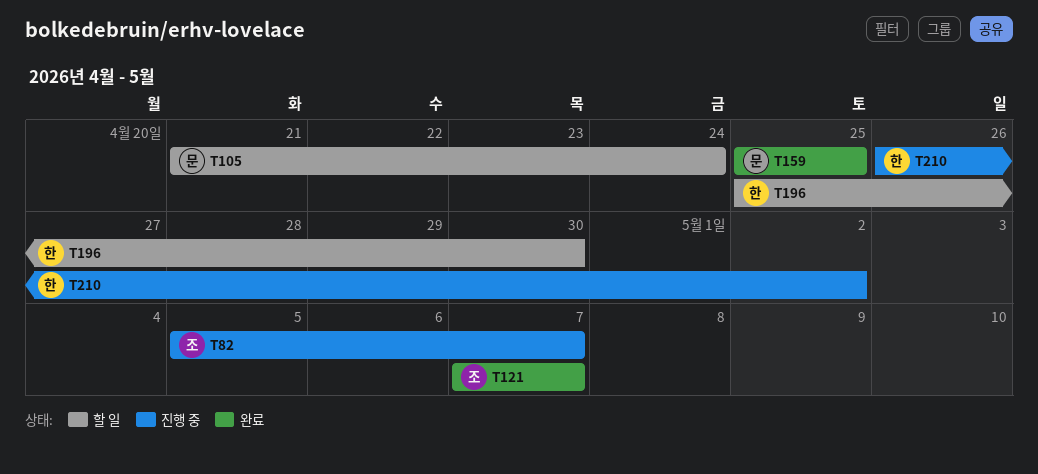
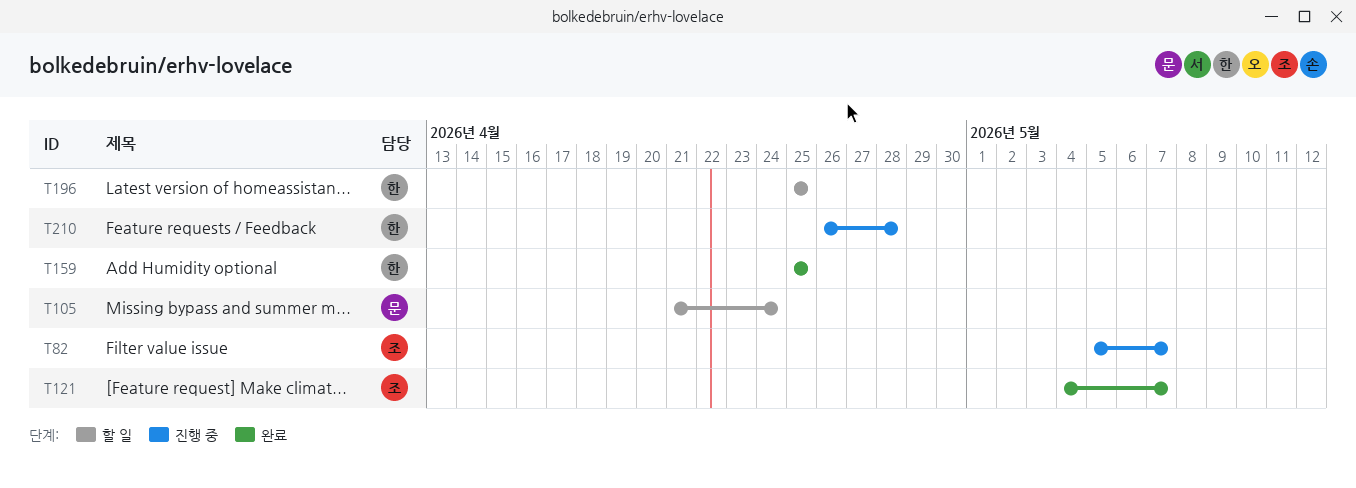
T121, start: May 7 -> May 4
T159, owner: 문 -> 한
T196, due: Apr 30 -> Apr 25
T210, due: May 2 -> Apr 28

